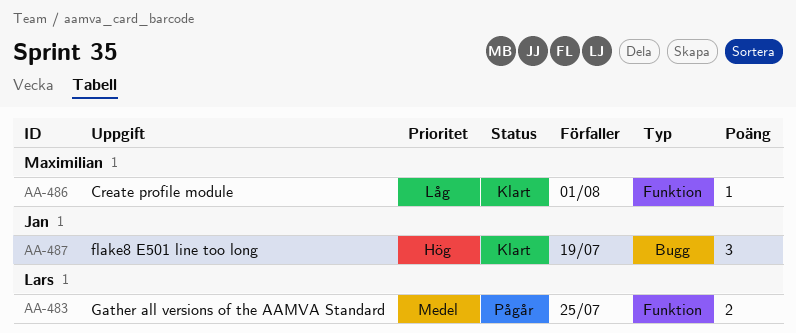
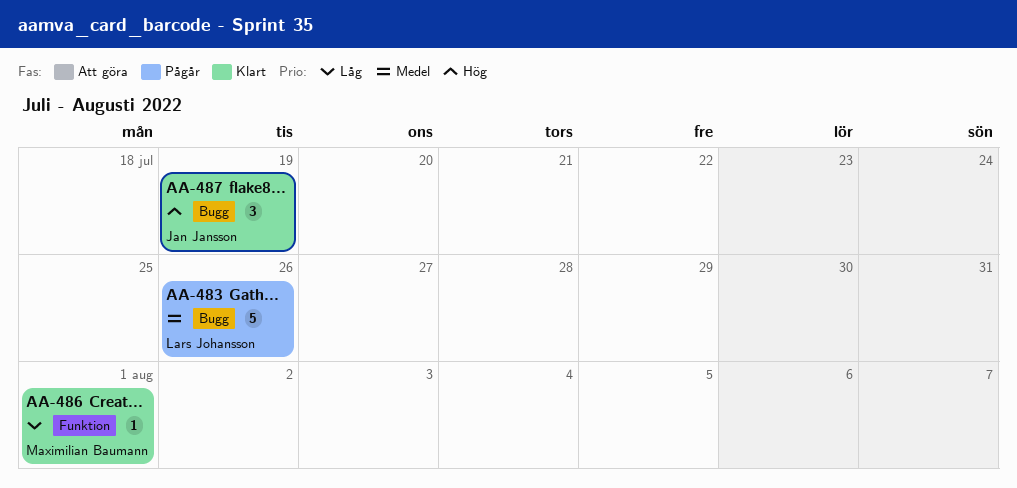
AA-483, label: Funktion -> Bugg
AA-483, estimate: 2 -> 5
AA-483, due: Jul 25 -> Jul 26

